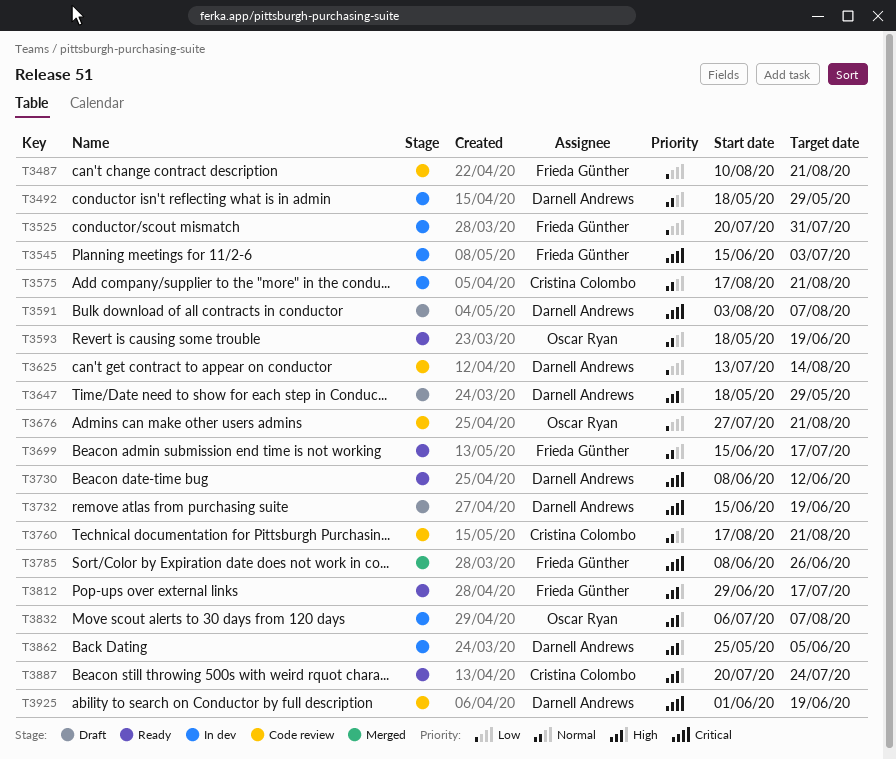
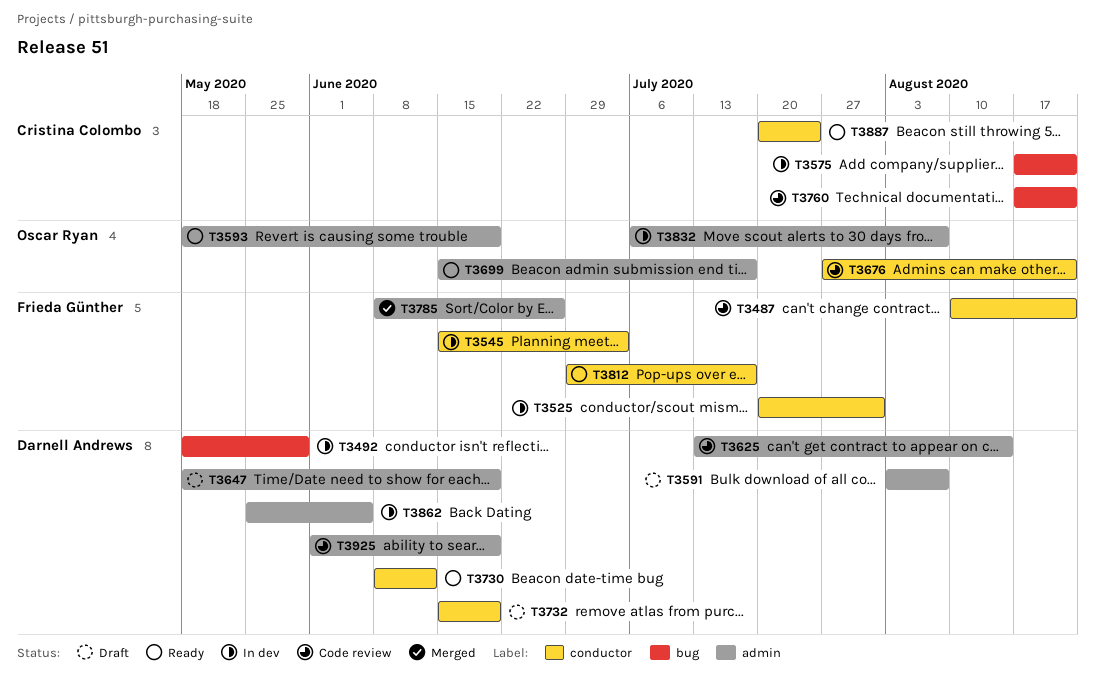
T3647, due: May 29 -> Jun 19
T3699, owner: Frieda Günther -> Oscar Ryan

